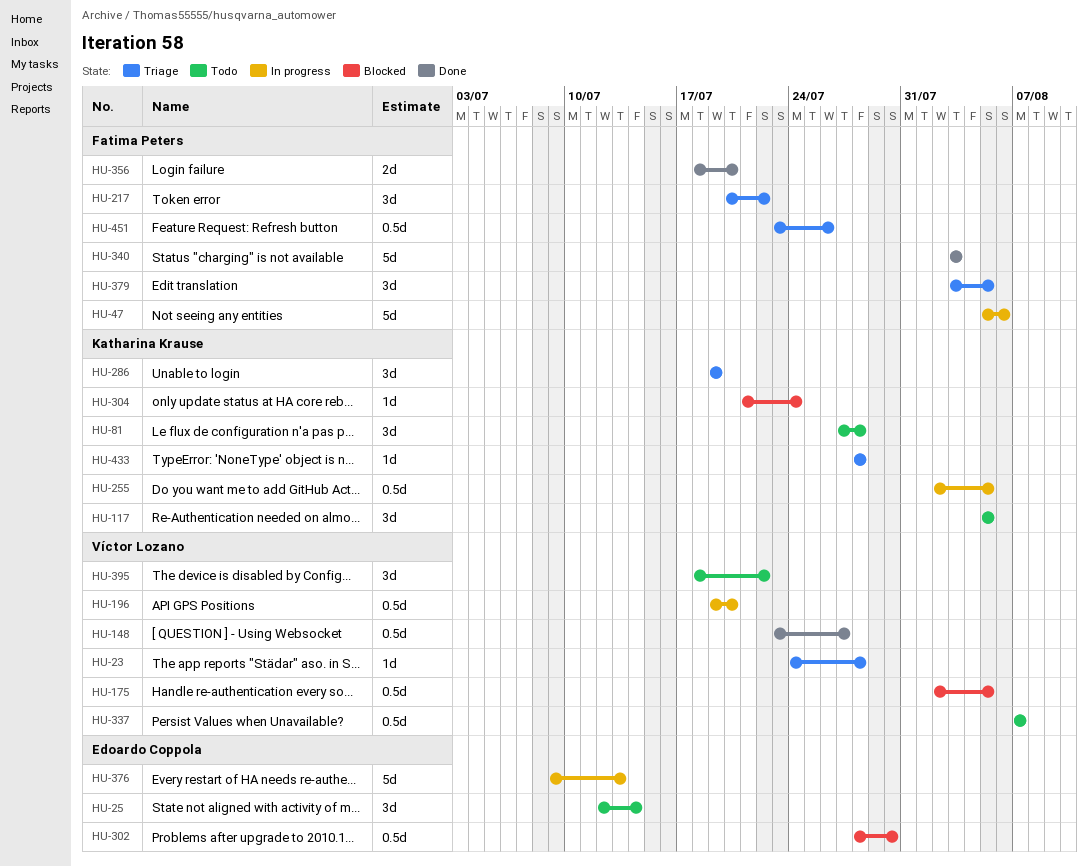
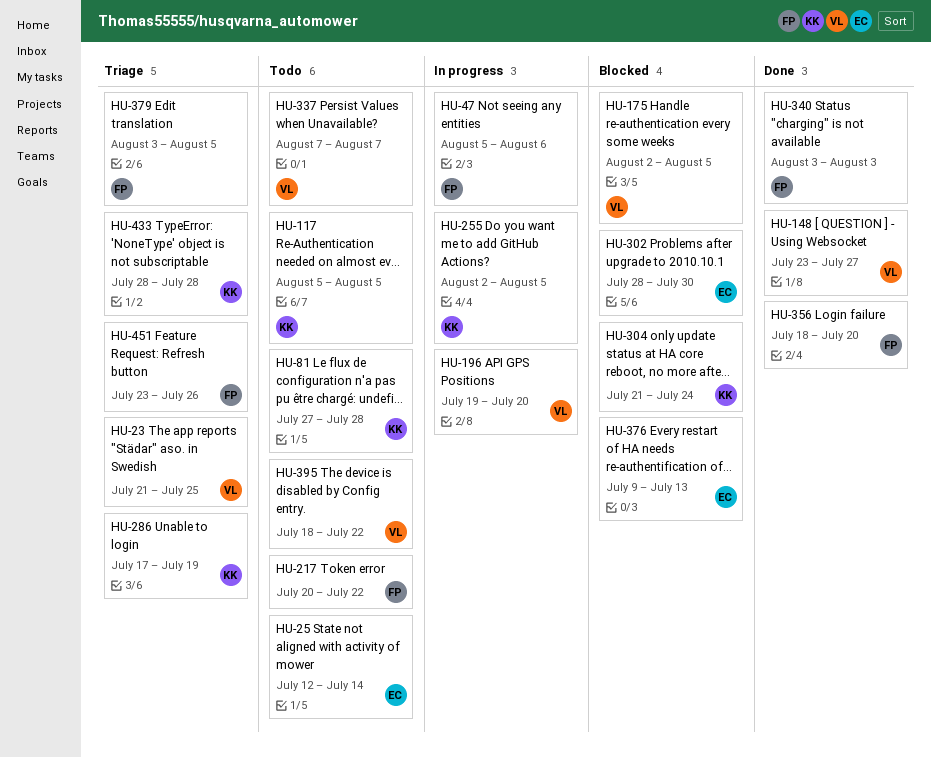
HU-23, start: Jul 24 -> Jul 21
HU-23, due: Jul 28 -> Jul 25
HU-217, status: Triage -> Todo
HU-286, start: Jul 19 -> Jul 17
HU-376, status: In progress -> Blocked

